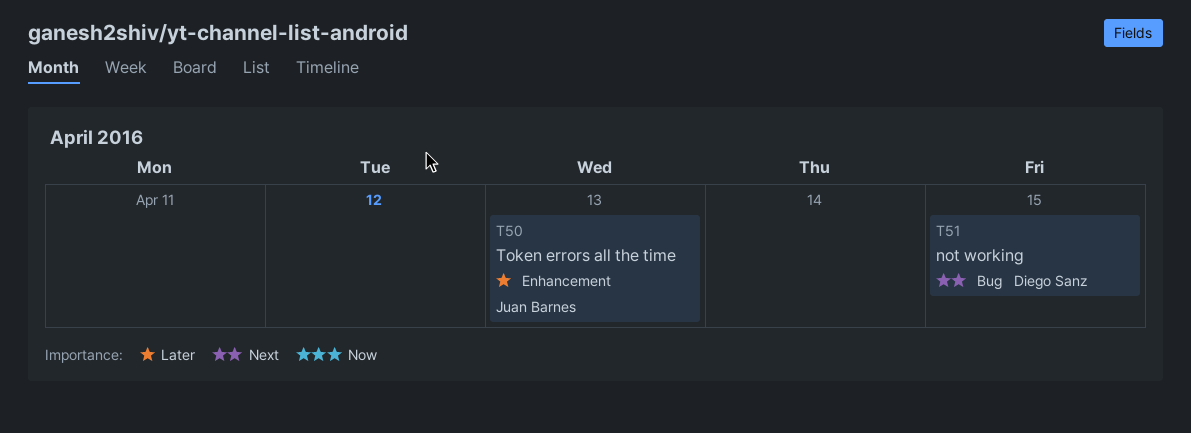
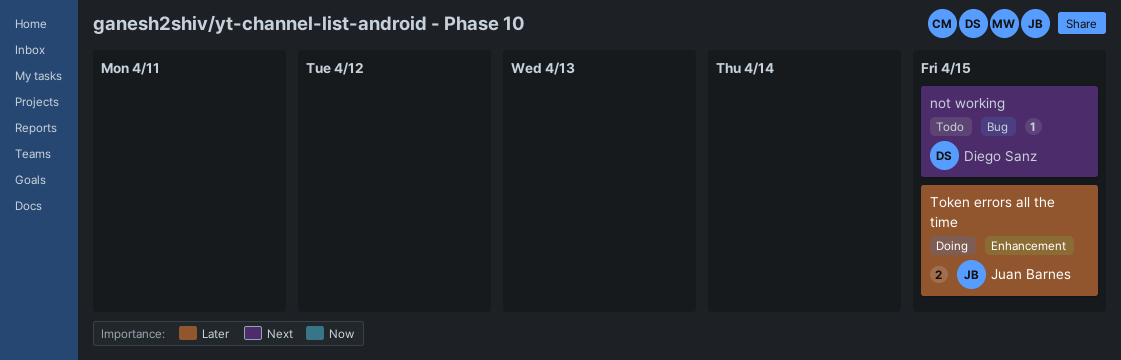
Token errors all the time, due: Apr 13 -> Apr 15

